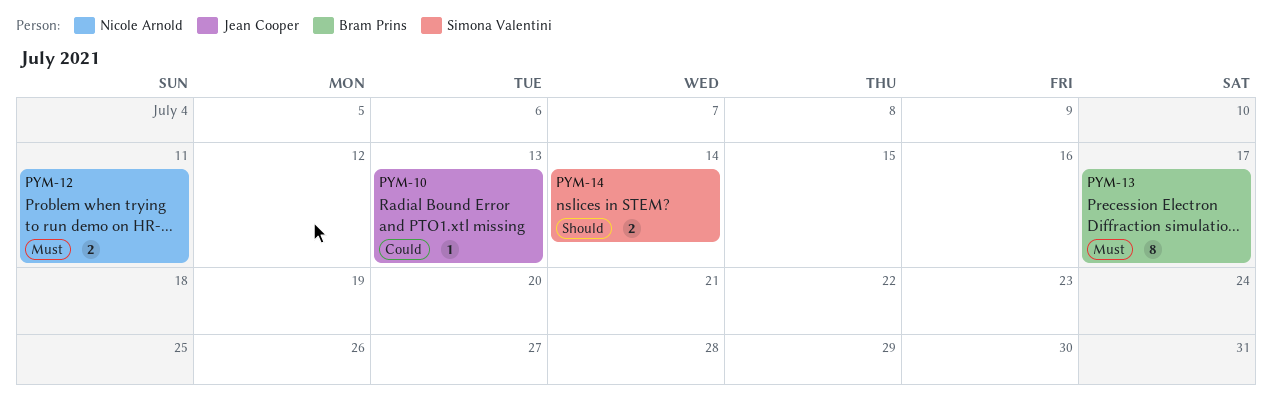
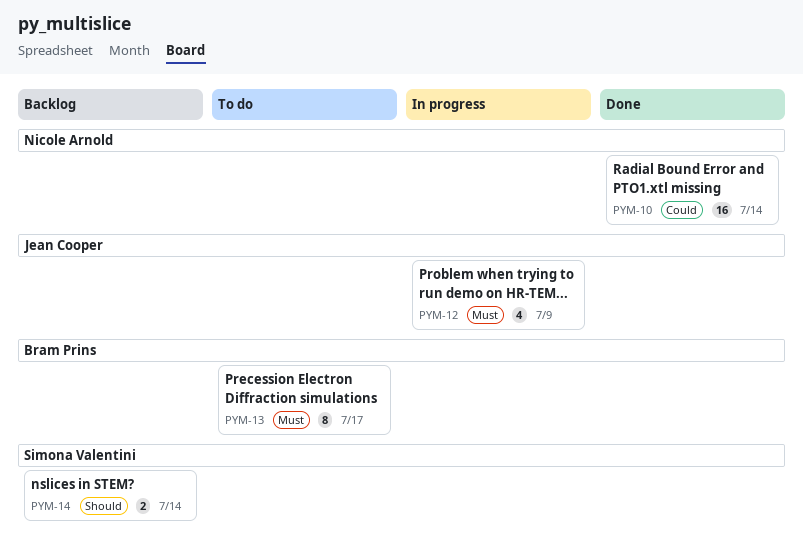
PYM-10, owner: Jean Cooper -> Nicole Arnold
PYM-10, estimate: 1 -> 16
PYM-10, due: Jul 13 -> Jul 14
PYM-12, owner: Nicole Arnold -> Jean Cooper
PYM-12, estimate: 2 -> 4
PYM-12, due: Jul 11 -> Jul 9

